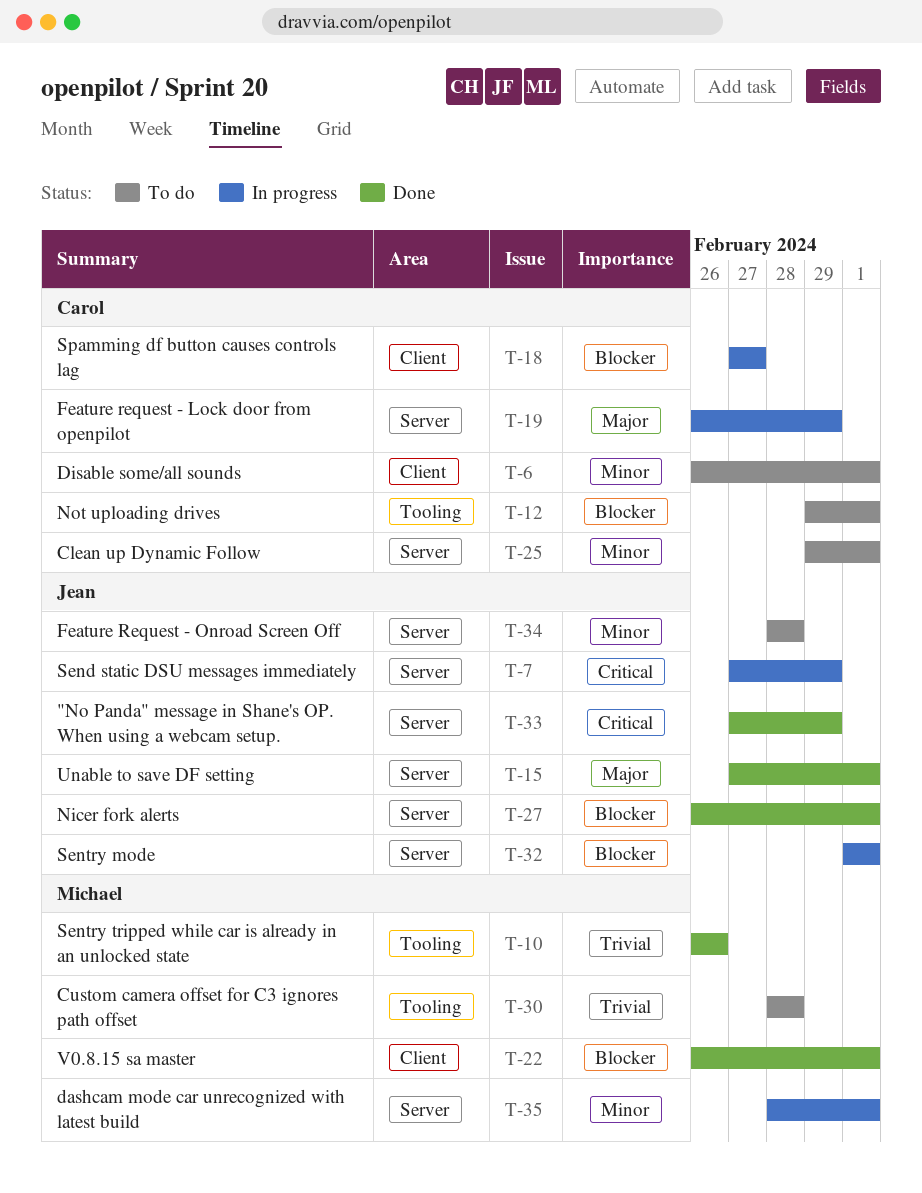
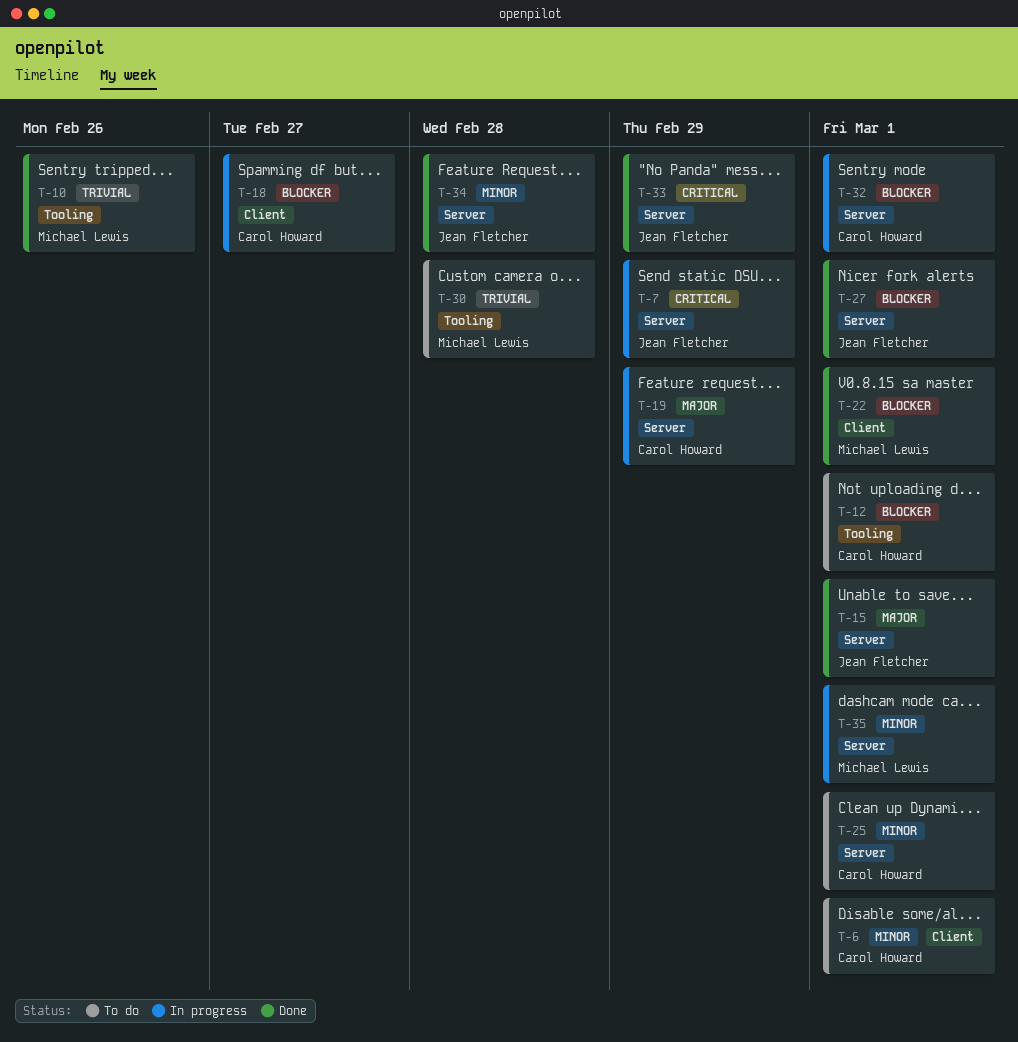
T-32, owner: Jean Fletcher -> Carol Howard
T-34, status: To do -> Done

